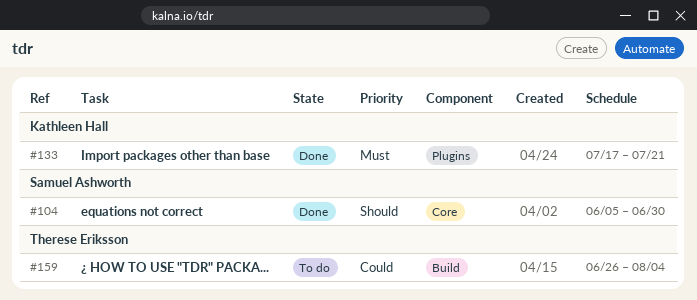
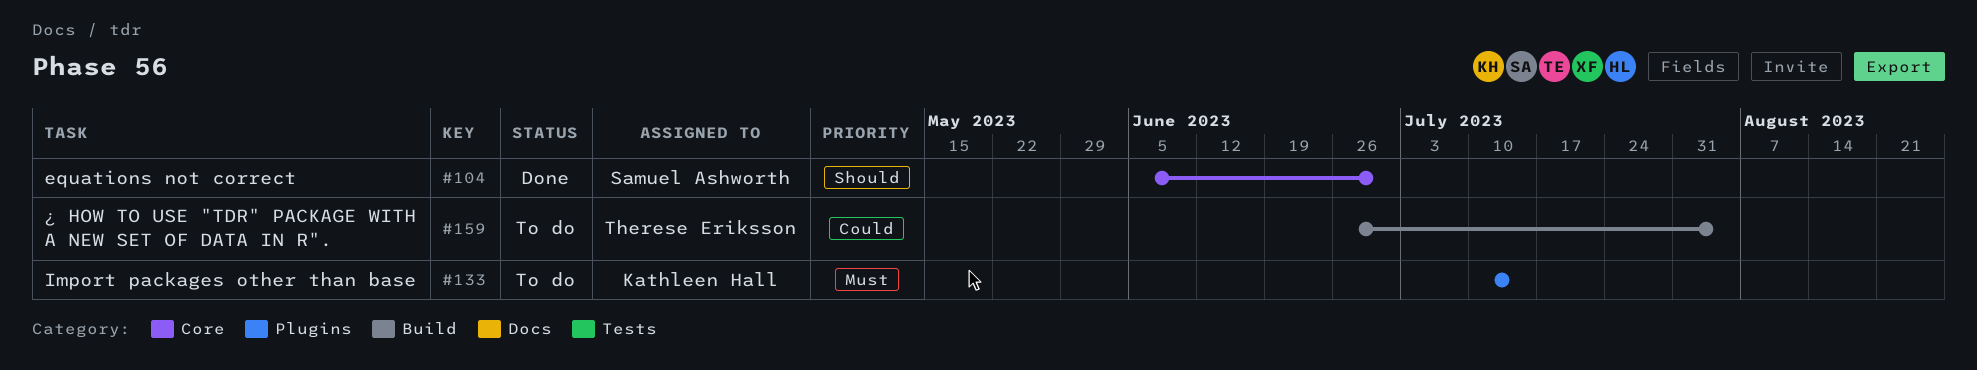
#133, status: Done -> To do
#133, start: Jul 17 -> Jul 10
#133, due: Jul 21 -> Jul 14

